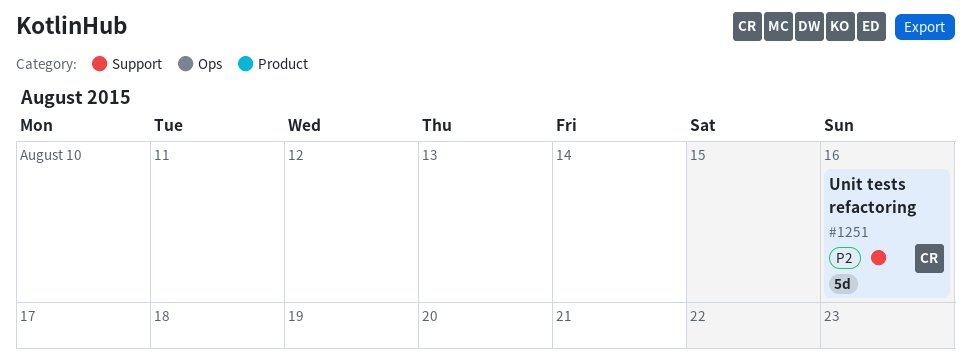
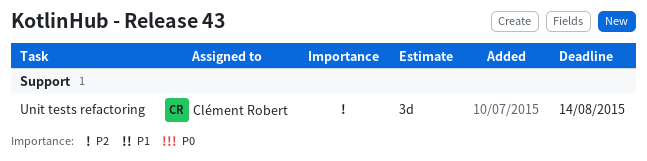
Unit tests refactoring, estimate: 5d -> 3d
Unit tests refactoring, due: Aug 16 -> Aug 14

